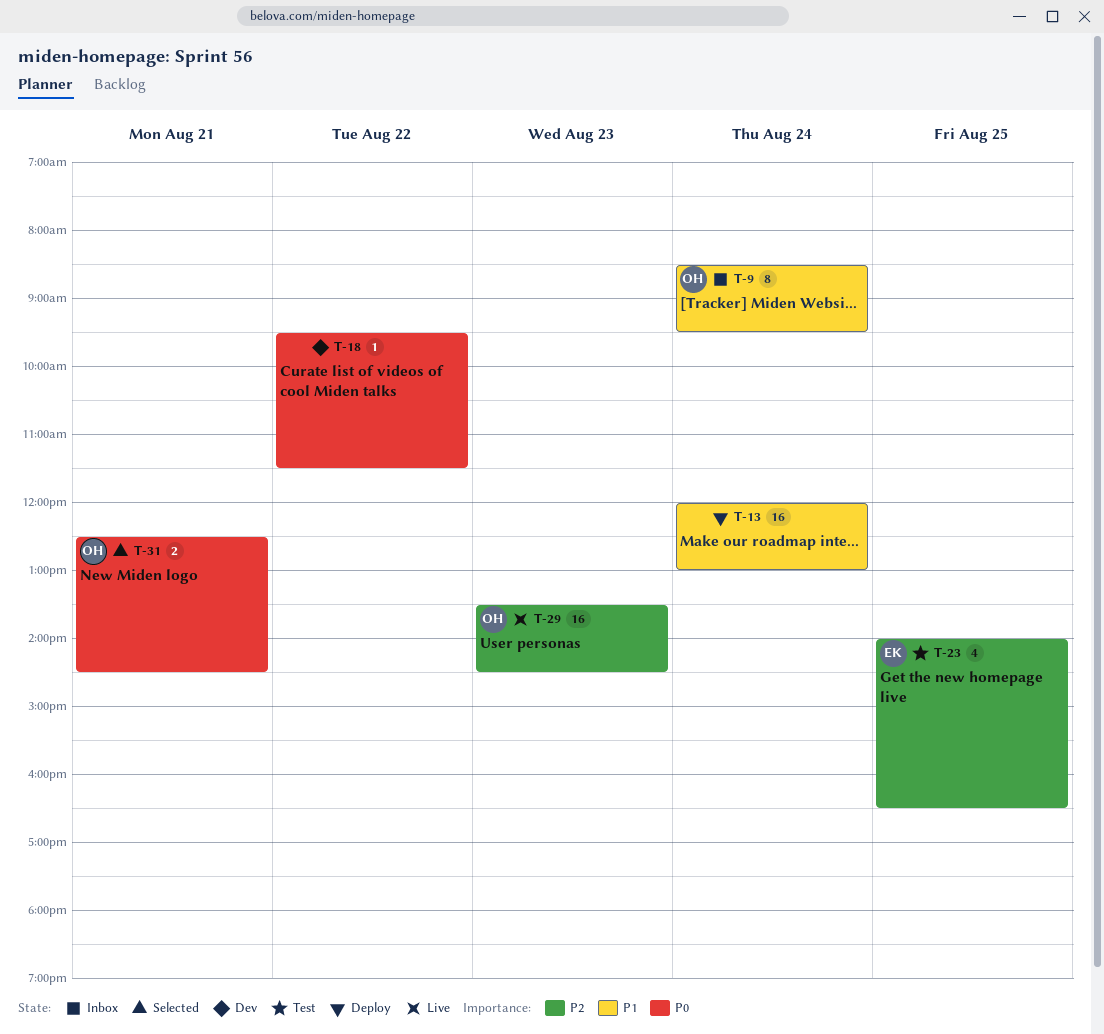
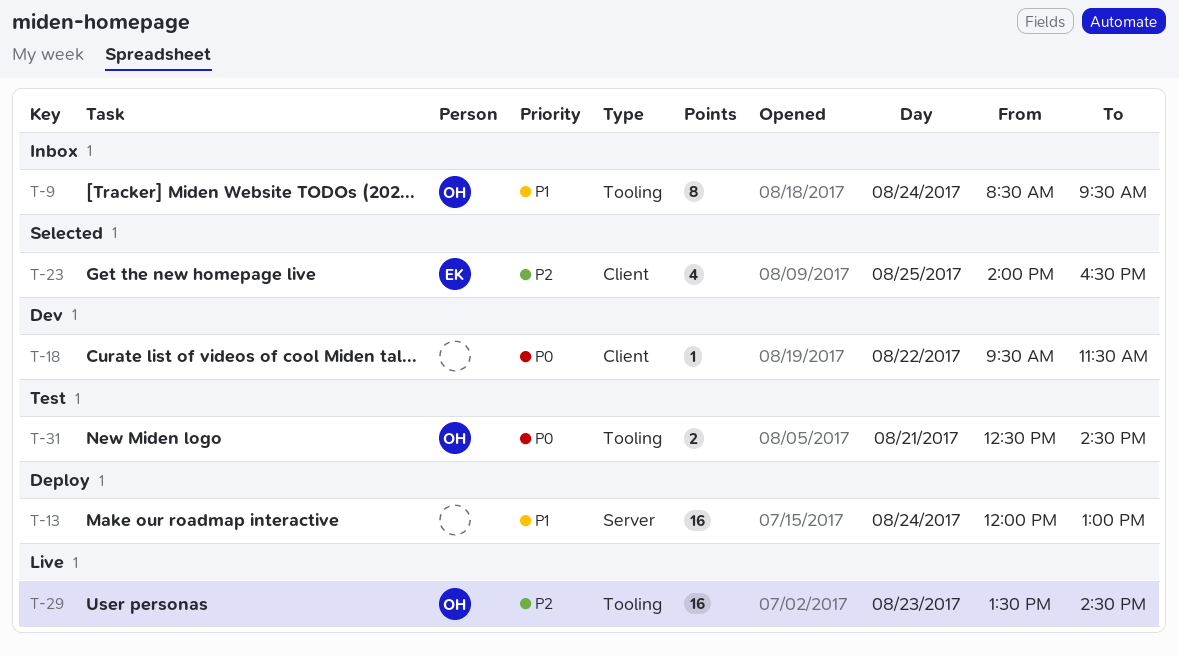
T-23, status: Test -> Selected
T-31, status: Selected -> Test

